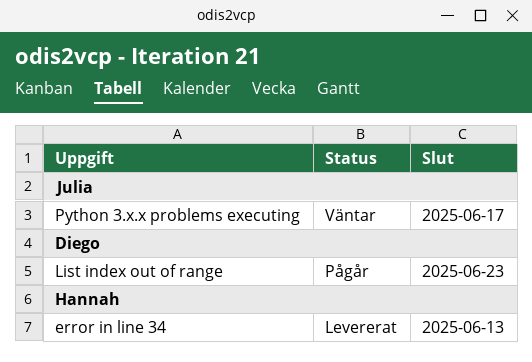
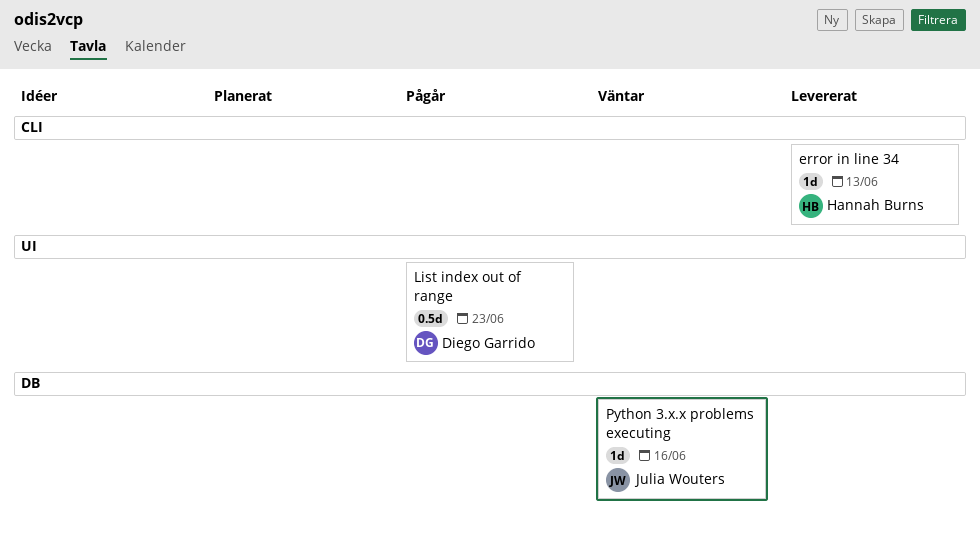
Python 3.x.x problems executing, due: Jun 17 -> Jun 16

